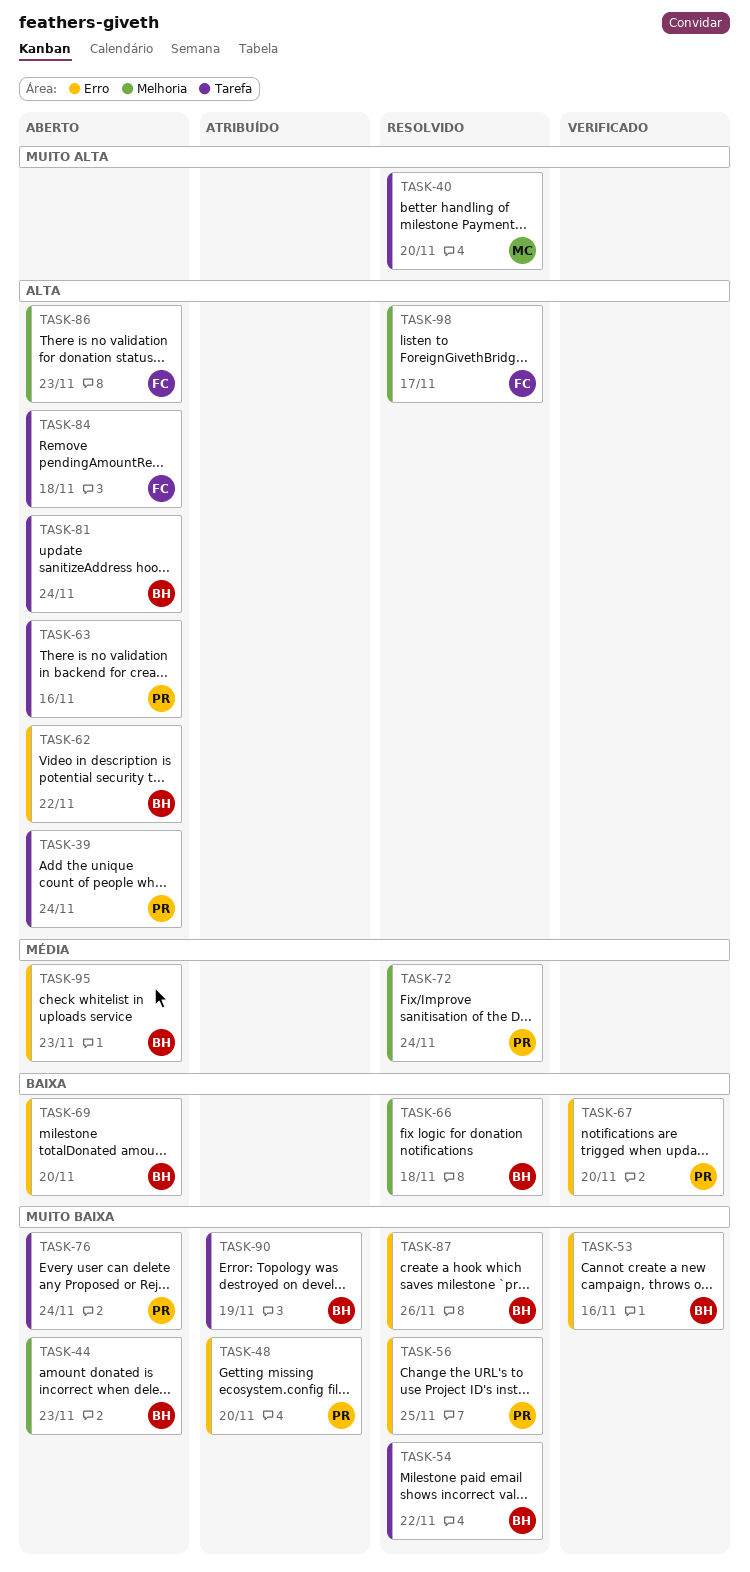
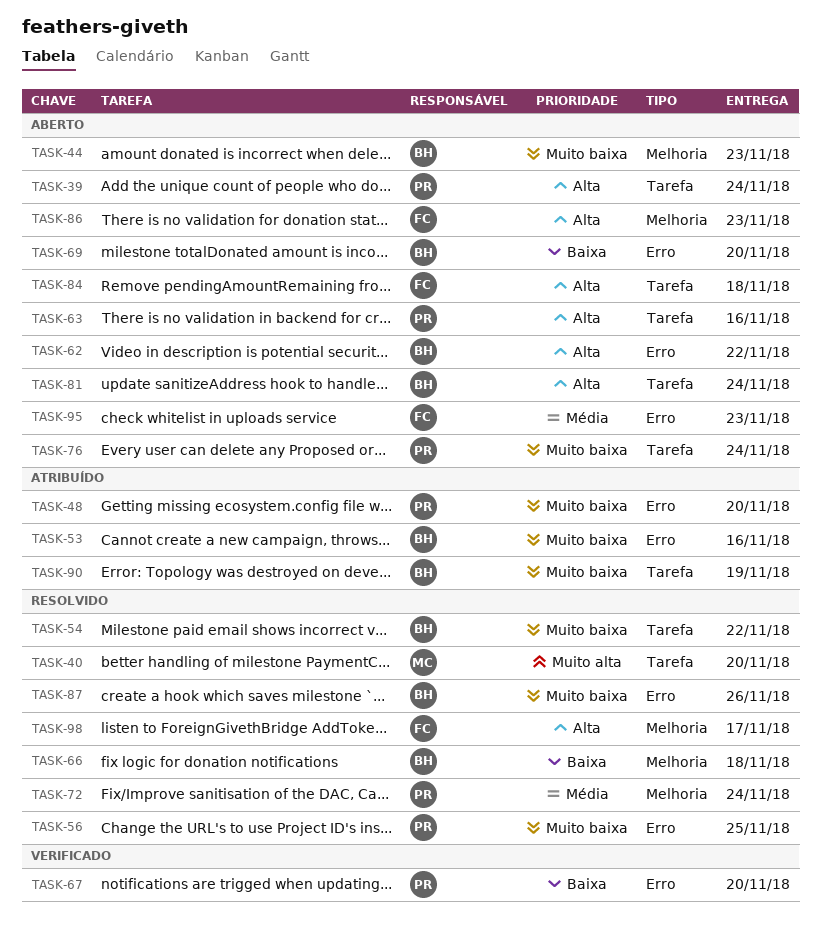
TASK-53, status: Verificado -> Atribuído
TASK-95, owner: BH -> FC

